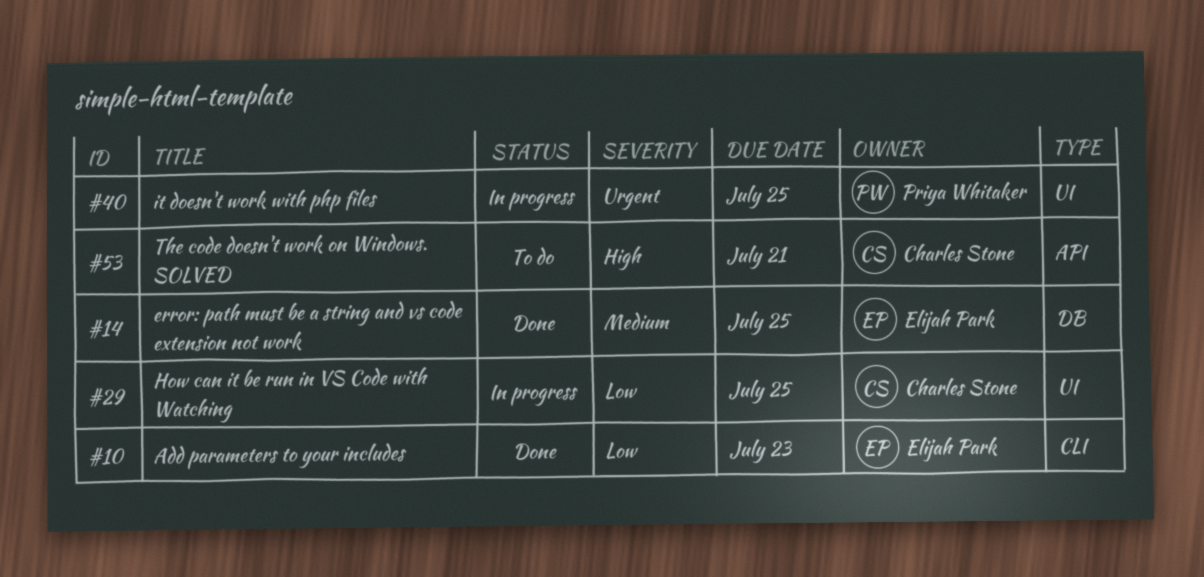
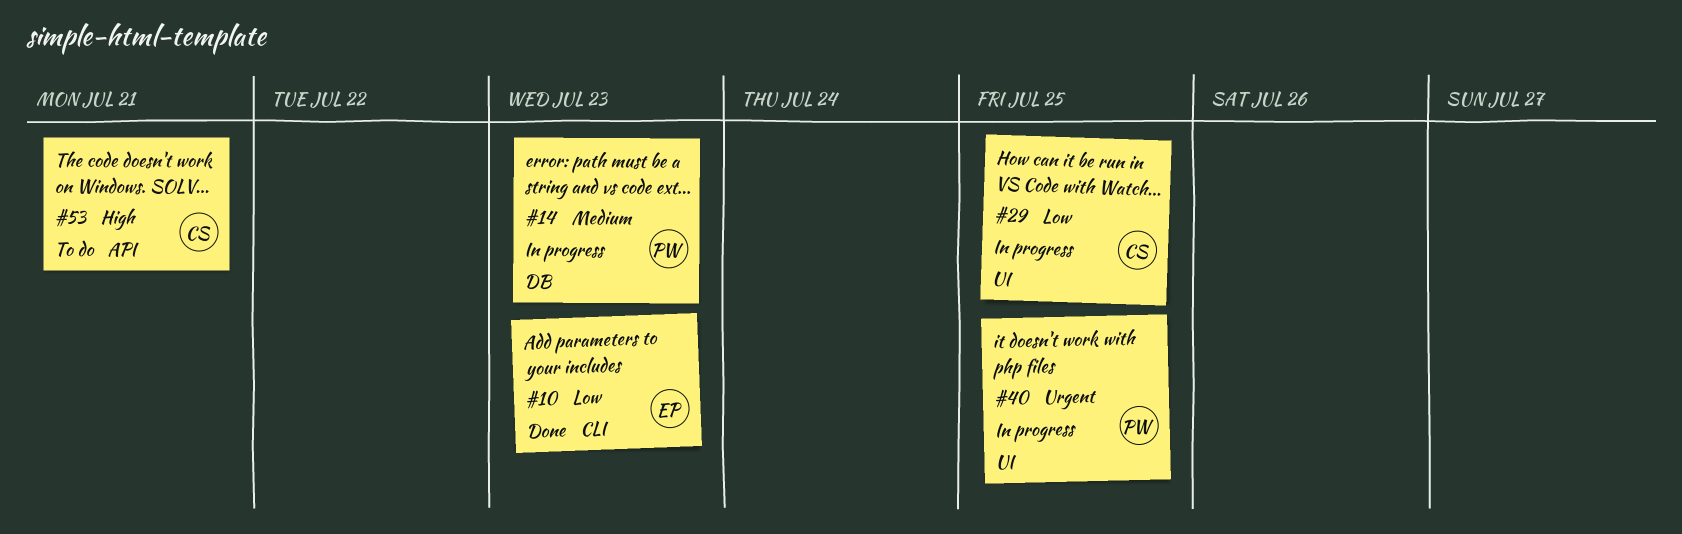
#14, status: Done -> In progress
#14, owner: Elijah Park -> Priya Whitaker
#14, due: Jul 25 -> Jul 23

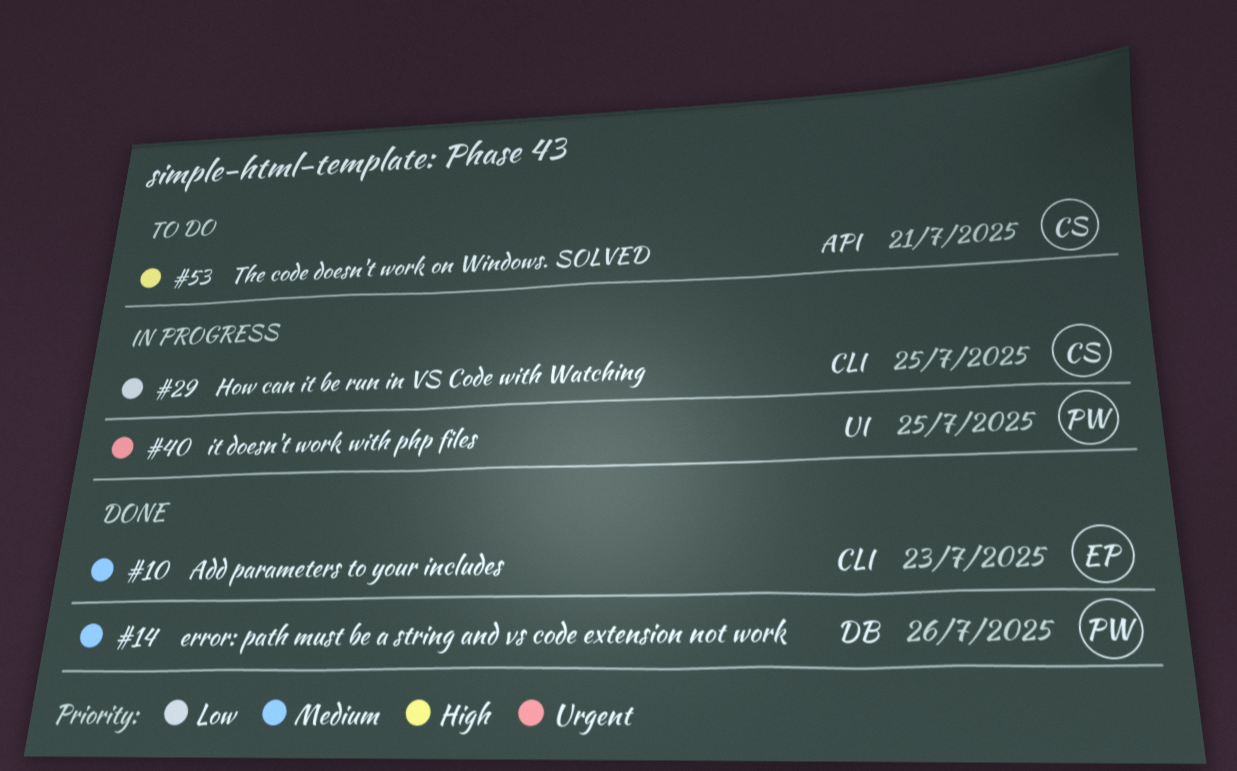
#10, priority: Low -> Medium
#14, status: In progress -> Done
#14, due: Jul 23 -> Jul 26
#29, label: UI -> CLI

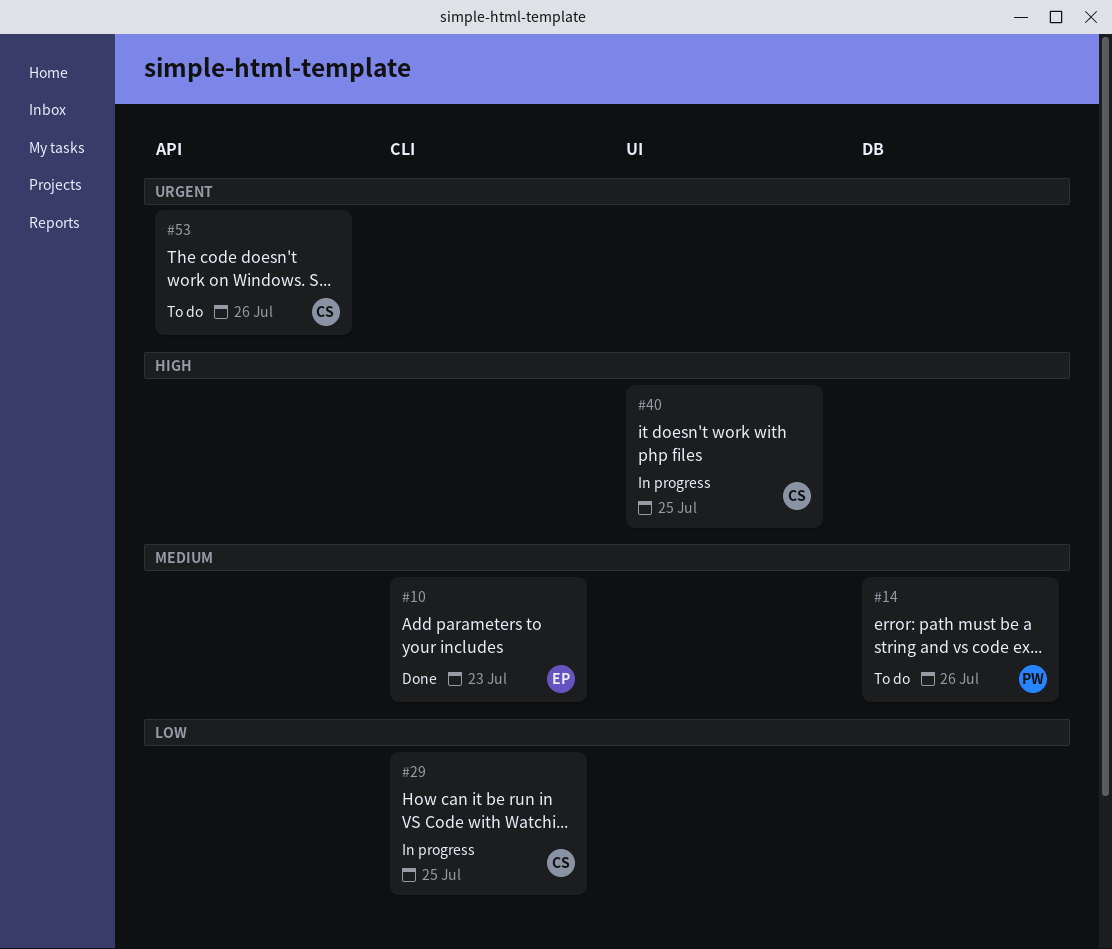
#14, status: Done -> To do
#40, owner: PW -> CS
#40, priority: Urgent -> High
#53, priority: High -> Urgent
#53, due: Jul 21 -> Jul 26

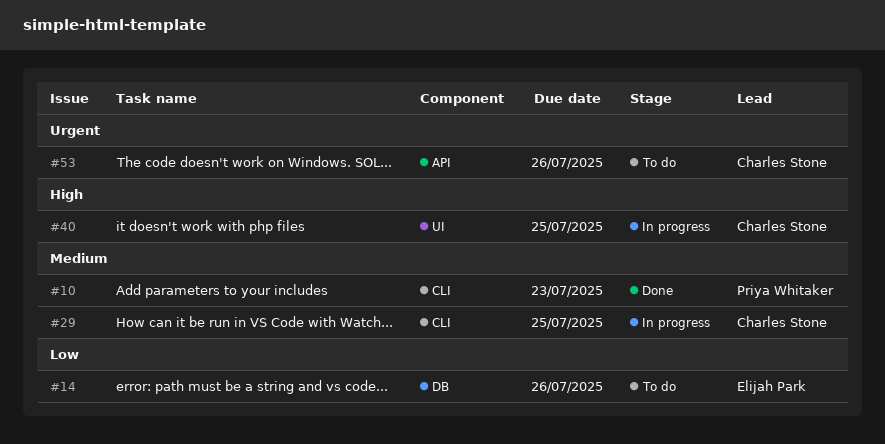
#10, owner: Elijah Park -> Priya Whitaker
#14, owner: Priya Whitaker -> Elijah Park
#14, priority: Medium -> Low
#29, priority: Low -> Medium

